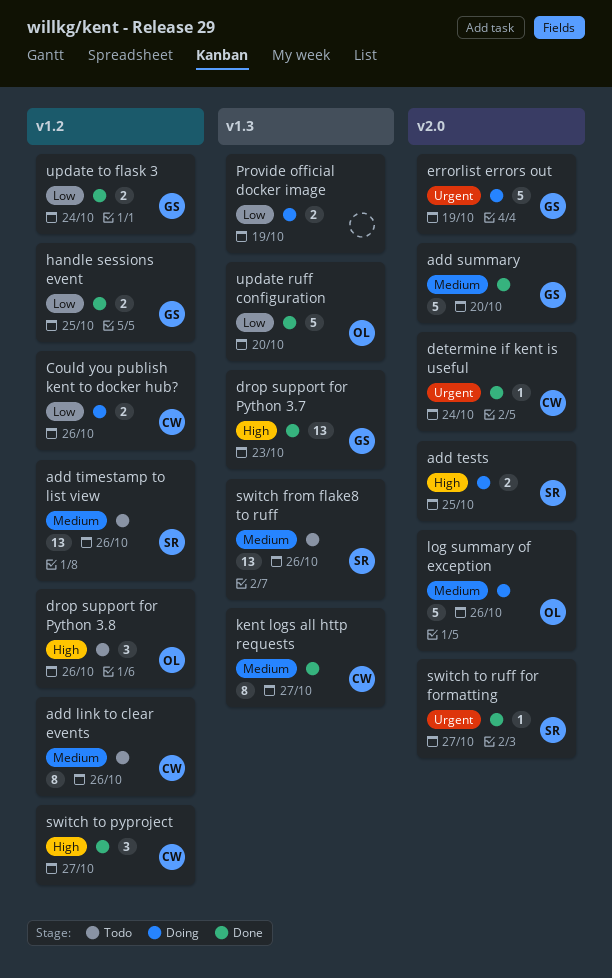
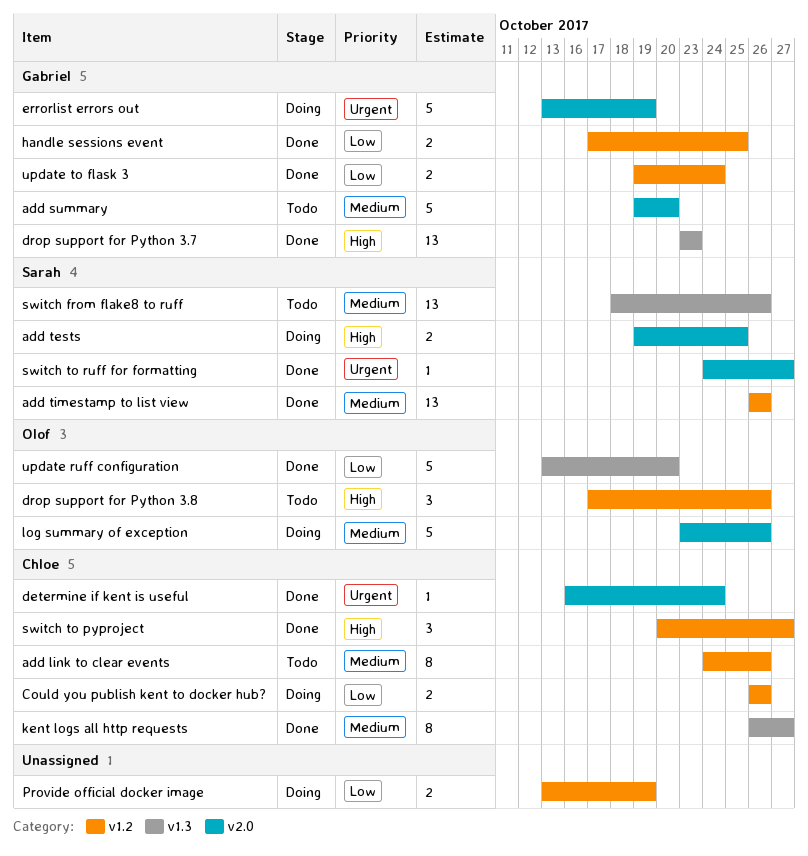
add summary, status: Done -> Todo
add timestamp to list view, status: Todo -> Done
Provide official docker image, label: v1.3 -> v1.2

